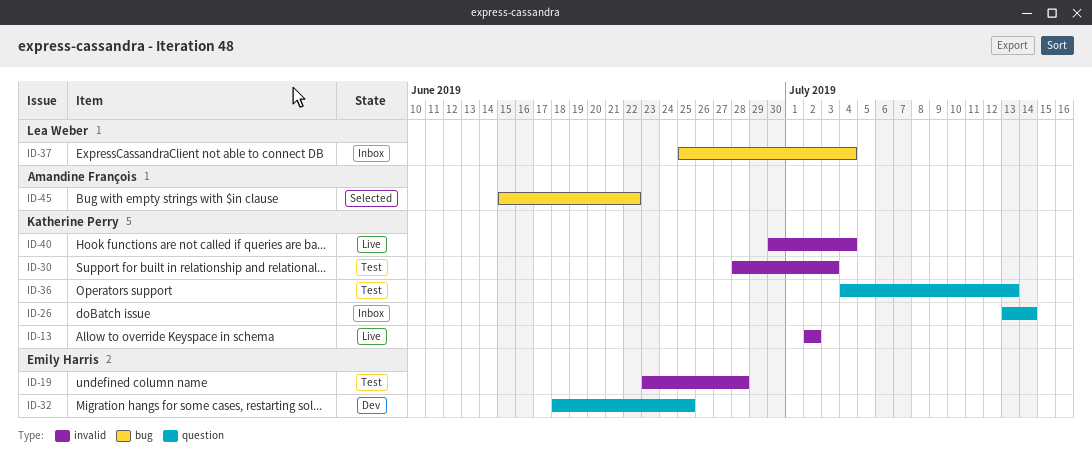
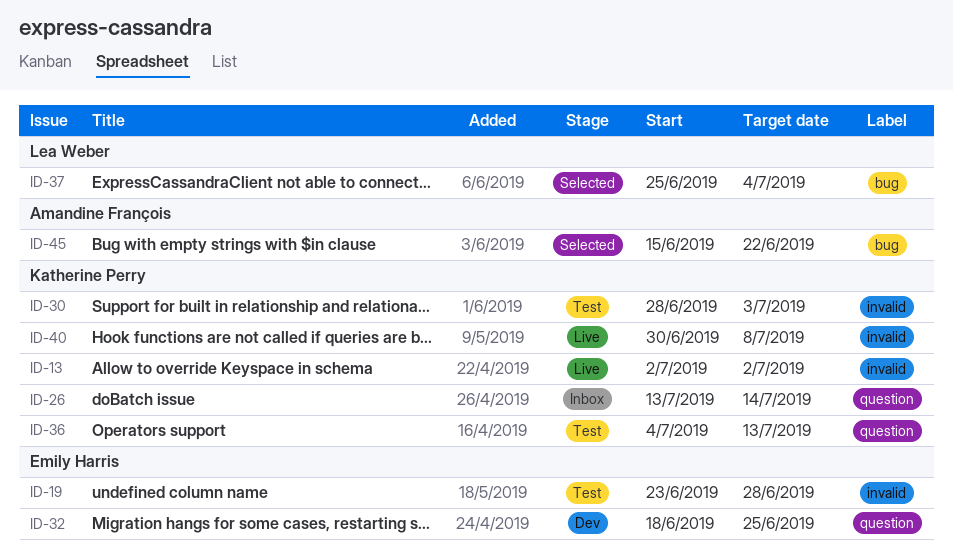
ID-37, status: Inbox -> Selected
ID-40, due: Jul 4 -> Jul 8

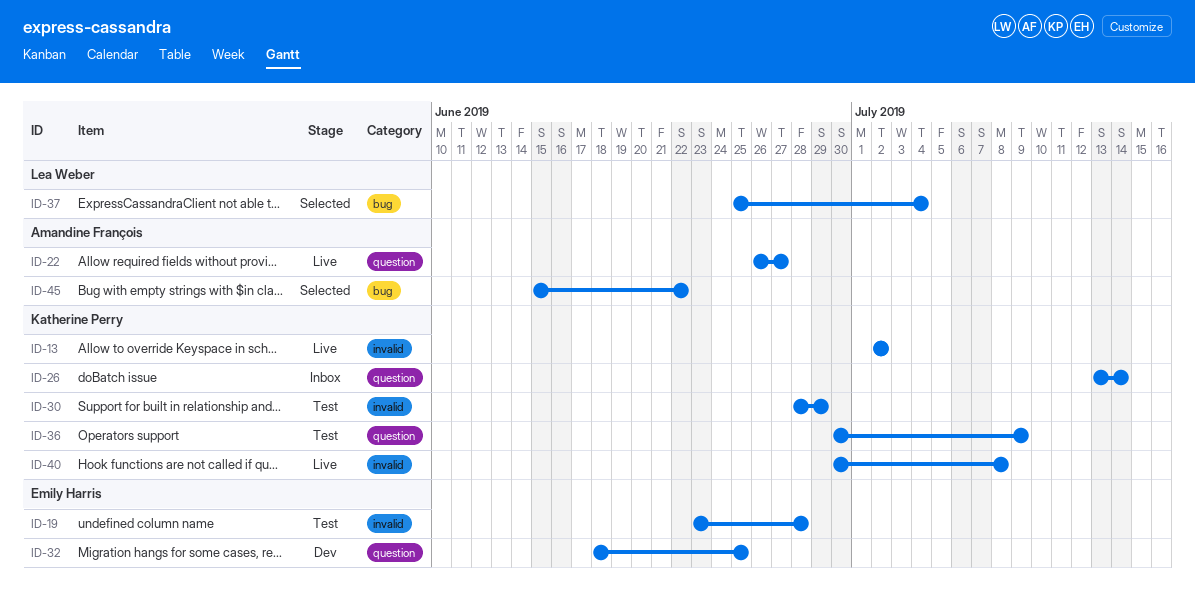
ID-22: none -> present
ID-30, due: Jul 3 -> Jun 29
ID-36, start: Jul 4 -> Jun 30
ID-36, due: Jul 13 -> Jul 9

